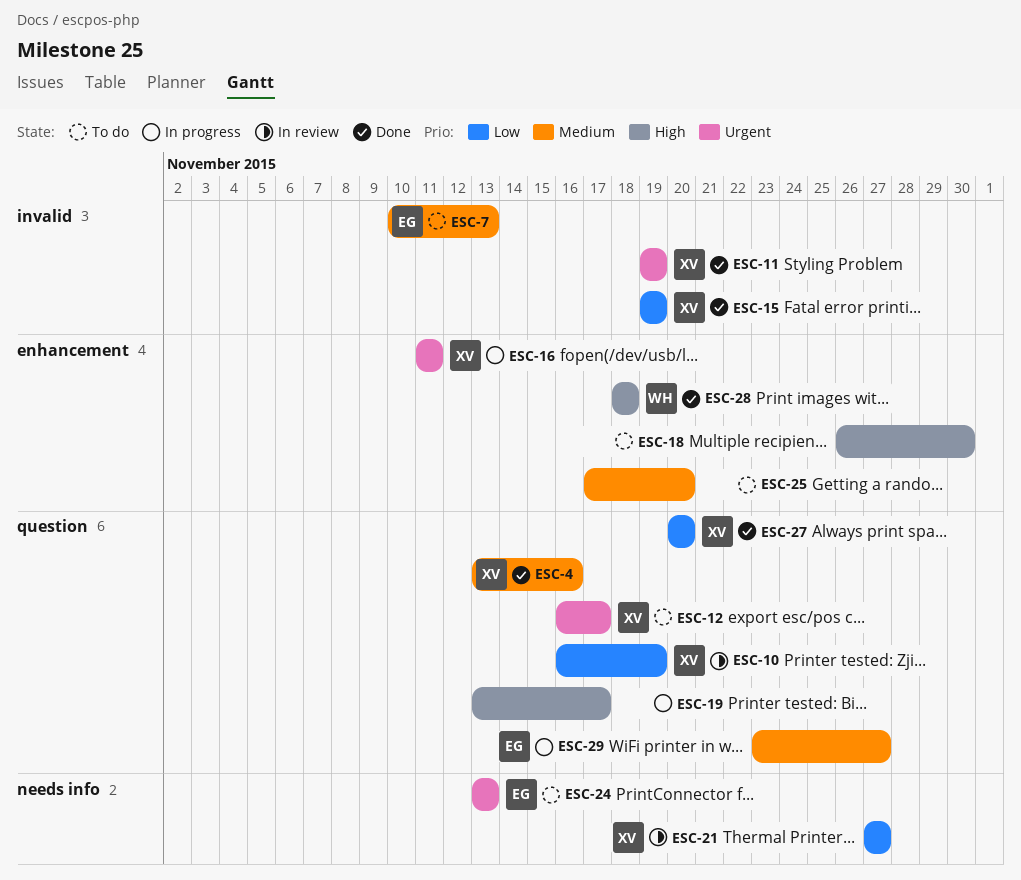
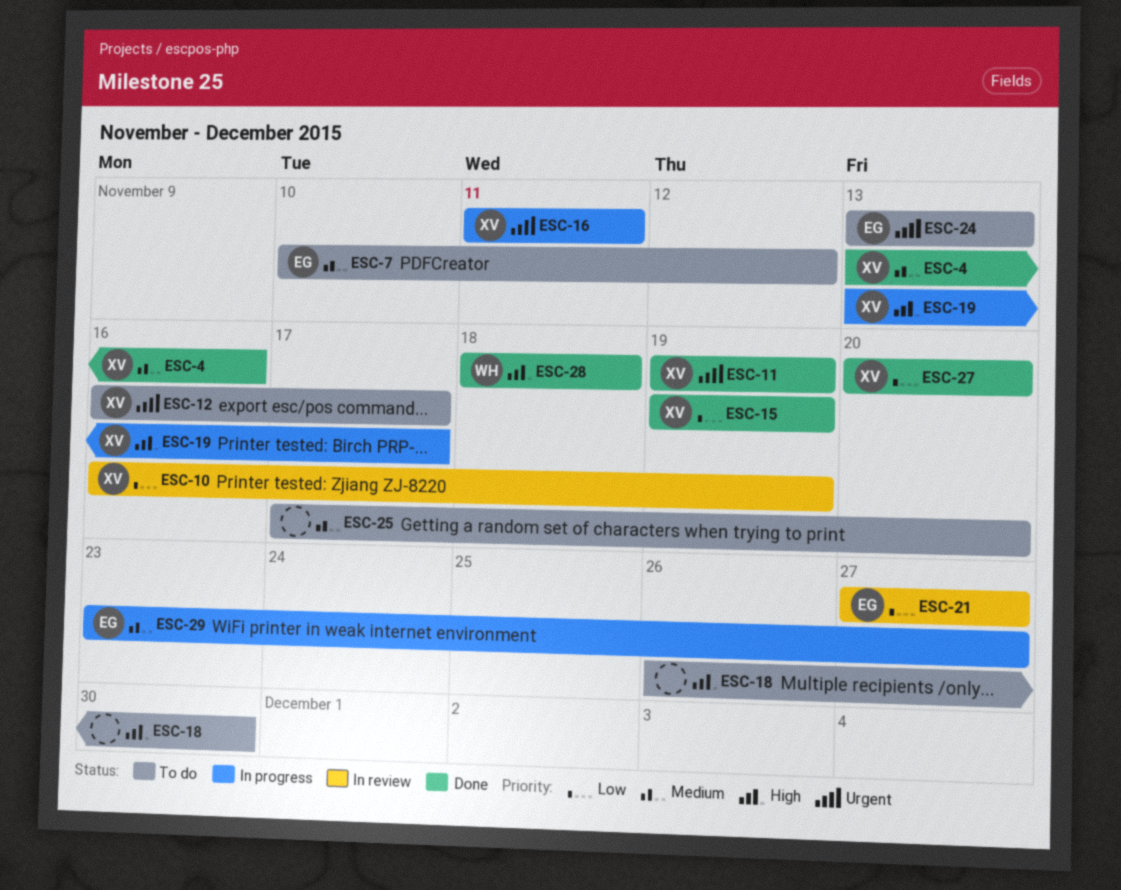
ESC-7, due: Nov 13 -> Nov 12
ESC-19, owner: none -> XV
ESC-21, owner: XV -> EG

